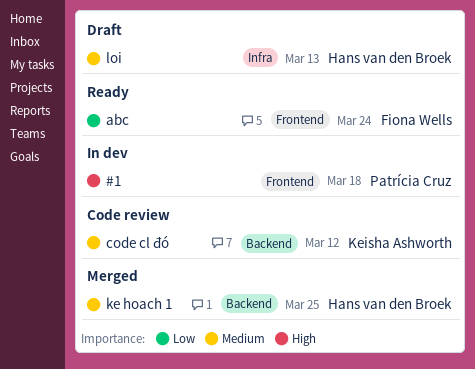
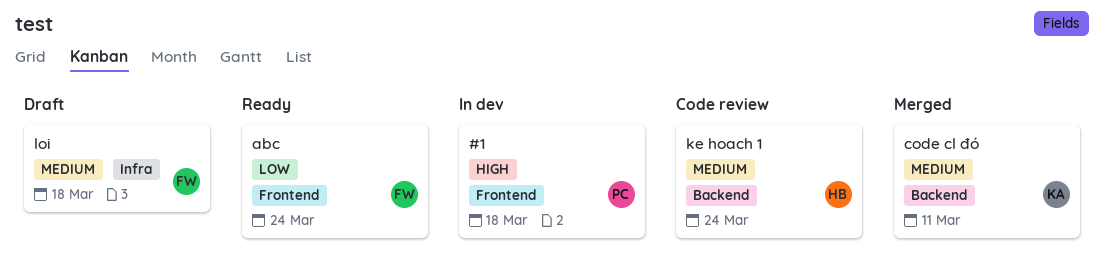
code cl đó, status: Code review -> Merged
code cl đó, due: Mar 12 -> Mar 11
ke hoach 1, status: Merged -> Code review
ke hoach 1, due: Mar 25 -> Mar 24
loi, owner: Hans van den Broek -> Fiona Wells
loi, due: Mar 13 -> Mar 18

